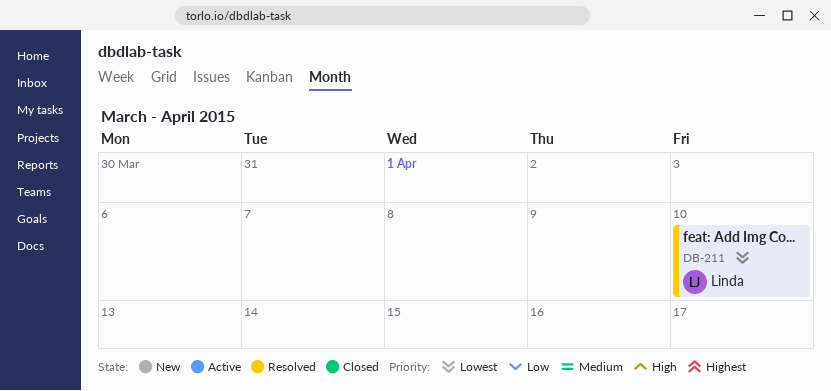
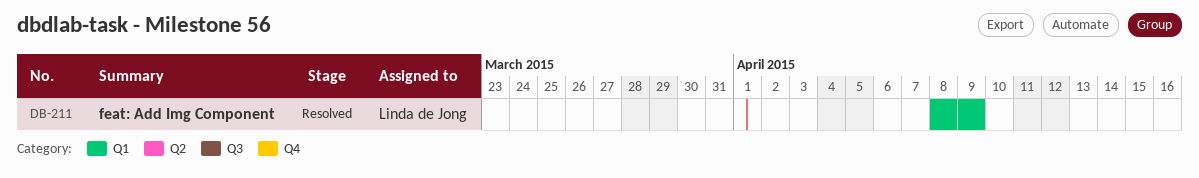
DB-211, due: Apr 10 -> Apr 9

